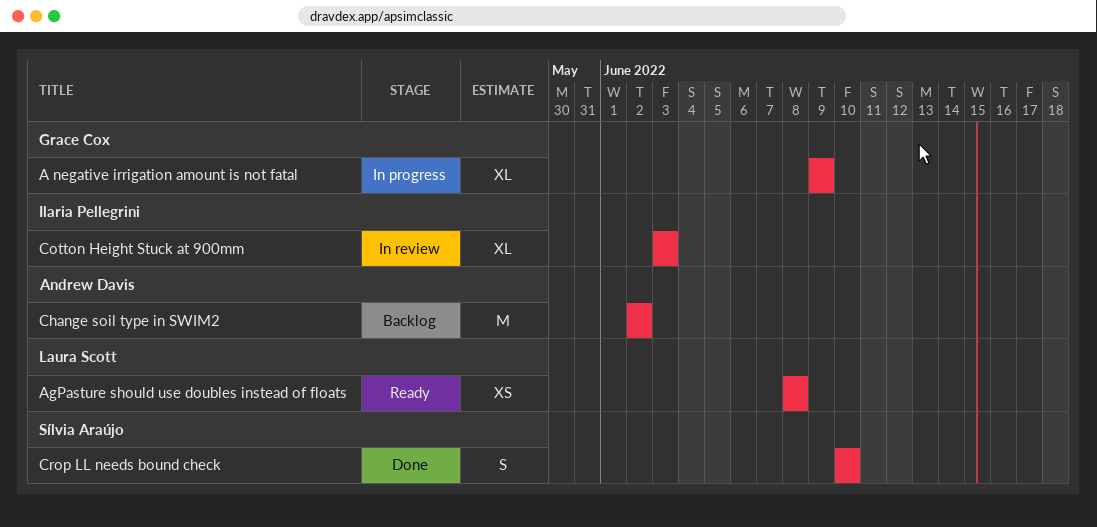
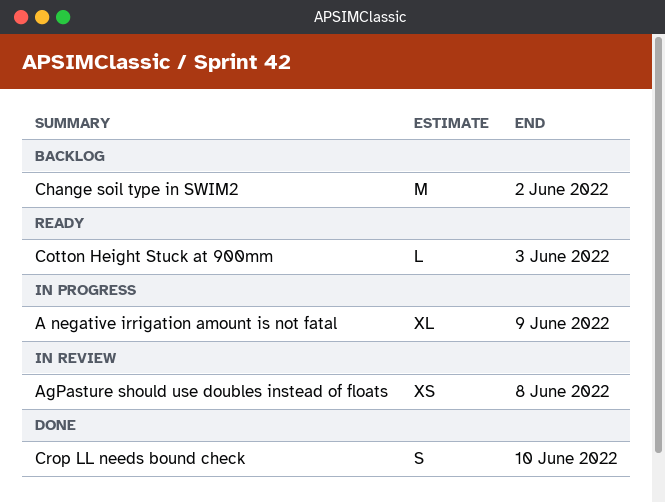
AgPasture should use doubles instead of floats, status: Ready -> In review
Cotton Height Stuck at 900mm, status: In review -> Ready
Cotton Height Stuck at 900mm, estimate: XL -> L

